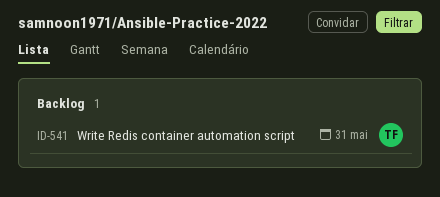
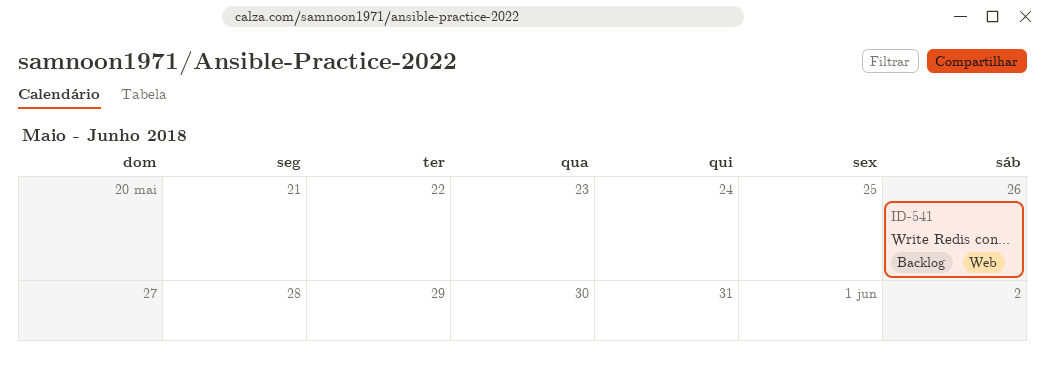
ID-541, due: May 31 -> May 26

